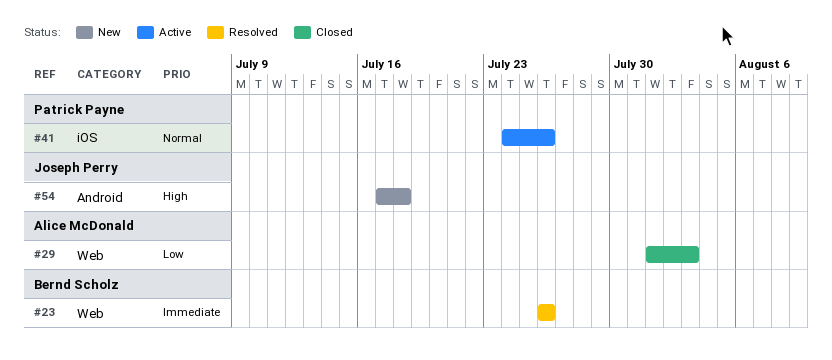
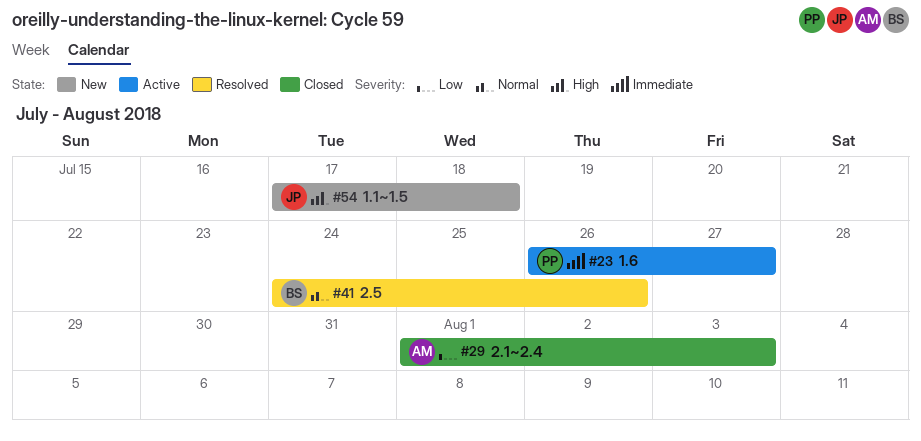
#23, status: Resolved -> Active
#23, owner: Bernd Scholz -> Patrick Payne
#23, due: Jul 26 -> Jul 27
#41, status: Active -> Resolved
#41, owner: Patrick Payne -> Bernd Scholz

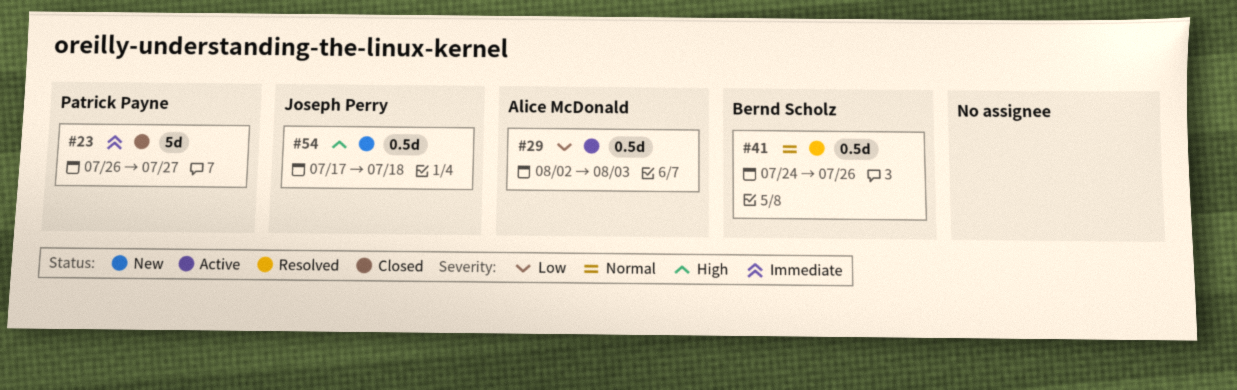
#23, status: Active -> Closed
#29, status: Closed -> Active
#29, start: Aug 1 -> Aug 2

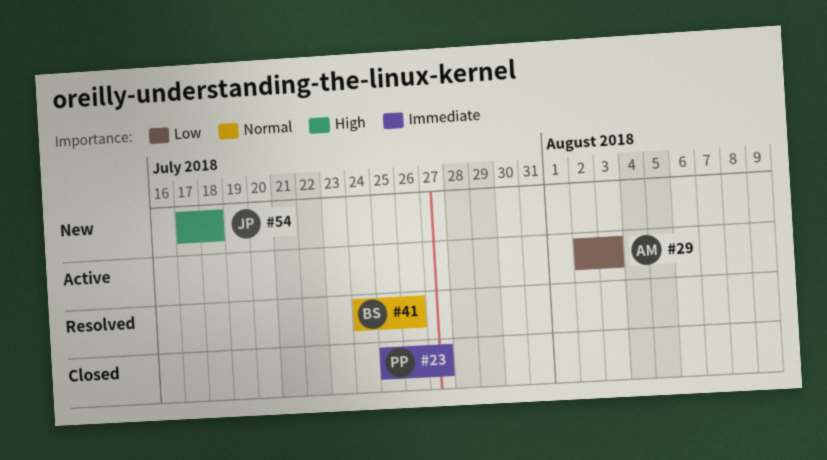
#23, start: Jul 26 -> Jul 25

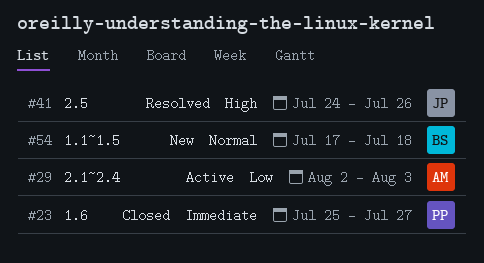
#41, owner: BS -> JP
#41, priority: Normal -> High
#54, owner: JP -> BS
#54, priority: High -> Normal

